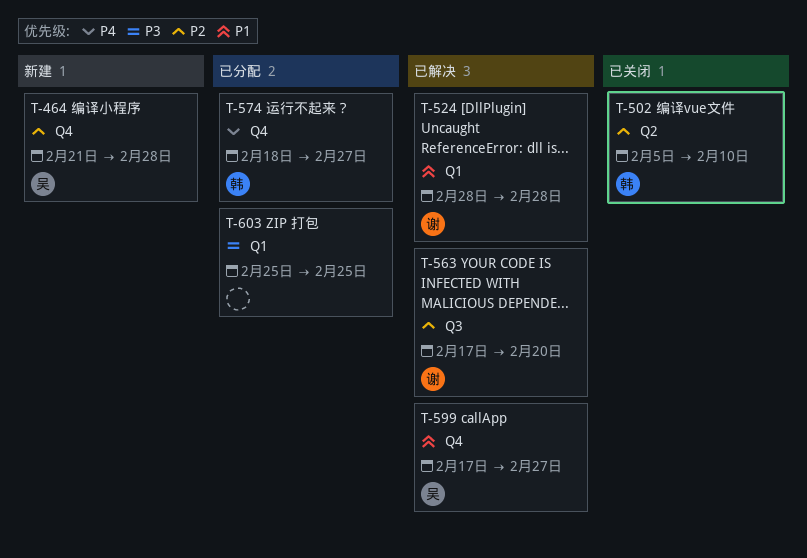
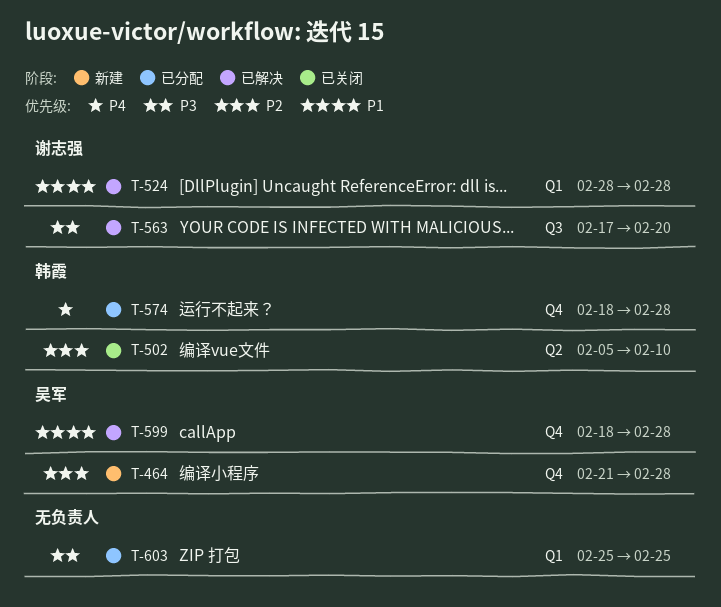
T-563, priority: P2 -> P3
T-574, due: Feb 27 -> Feb 28
T-599, start: Feb 17 -> Feb 18
T-599, due: Feb 27 -> Feb 28

